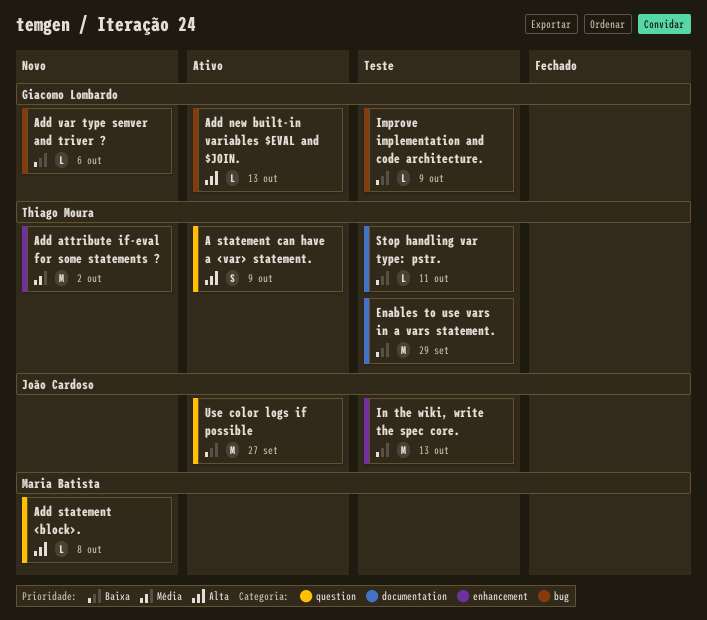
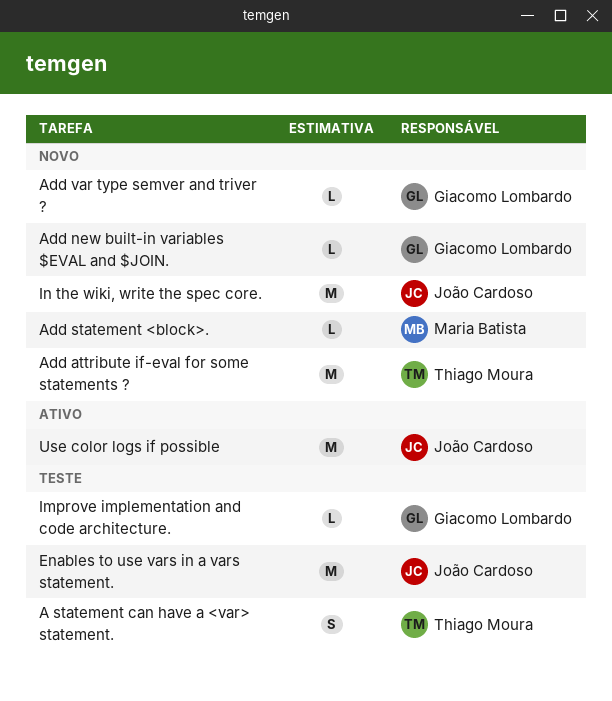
A statement can have a <var> statement., status: Ativo -> Teste
Add new built-in variables $EVAL and $JOIN., status: Ativo -> Novo
Enables to use vars in a vars statement., owner: Thiago Moura -> João Cardoso
In the wiki, write the spec core., status: Teste -> Novo
Stop handling var type: pstr.: present -> none

